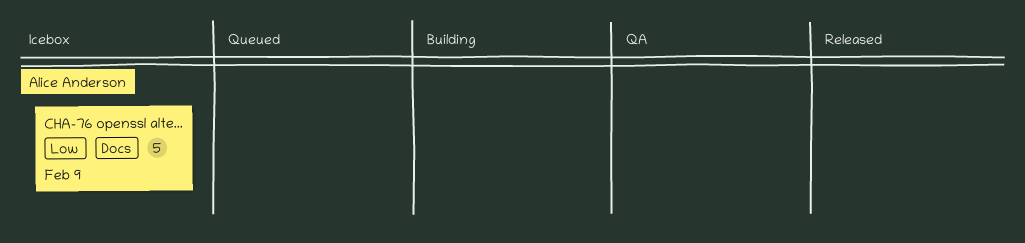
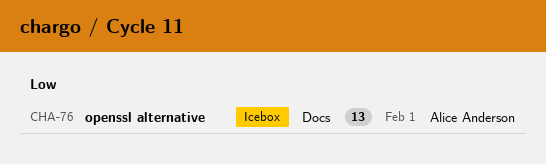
CHA-76, estimate: 5 -> 13
CHA-76, due: Feb 9 -> Feb 1

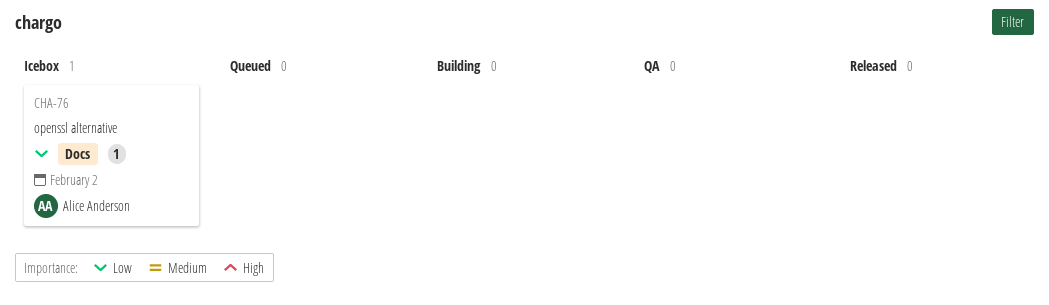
CHA-76, estimate: 13 -> 1
CHA-76, due: Feb 1 -> Feb 2

